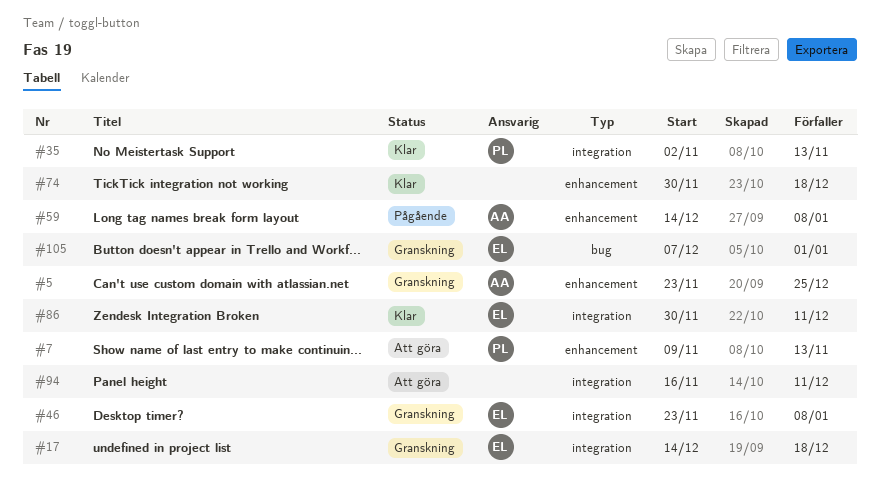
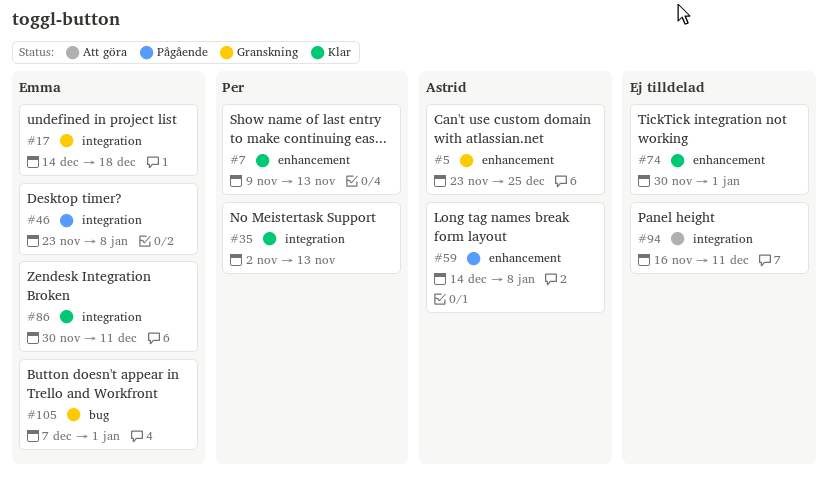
#7, status: Att göra -> Klar
#46, status: Granskning -> Pågående
#74, due: Dec 18 -> Jan 1

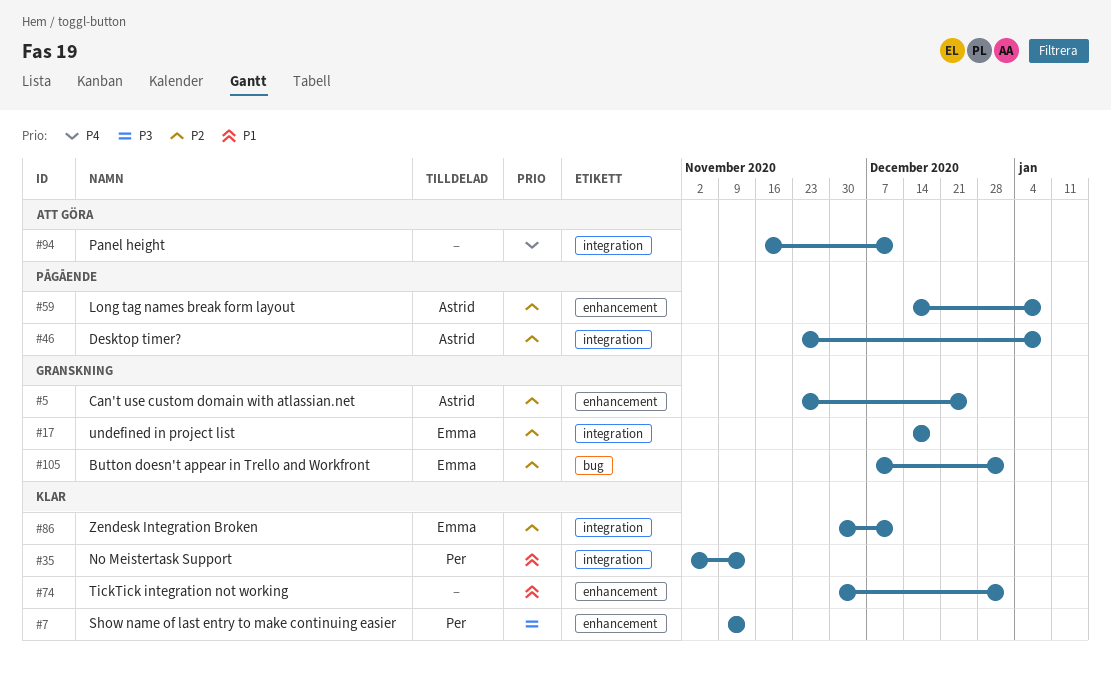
#46, owner: Emma -> Astrid

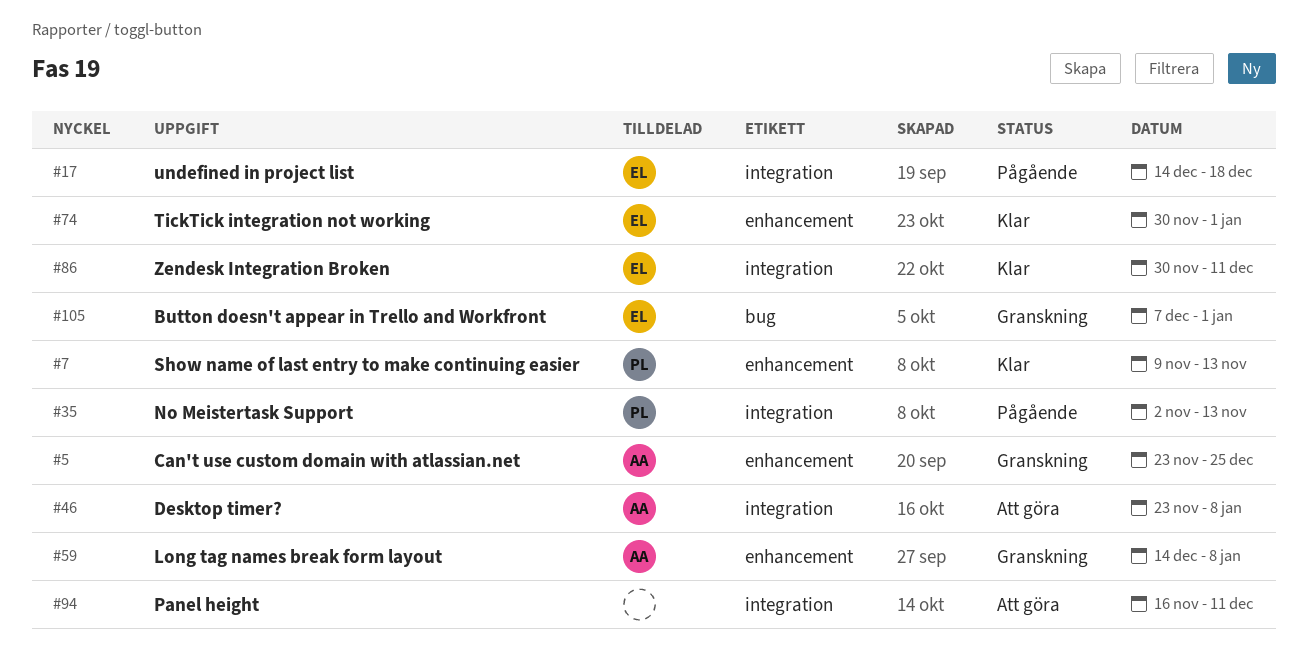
#17, status: Granskning -> Pågående
#35, status: Klar -> Pågående
#46, status: Pågående -> Att göra
#59, status: Pågående -> Granskning
#74, owner: none -> Emma

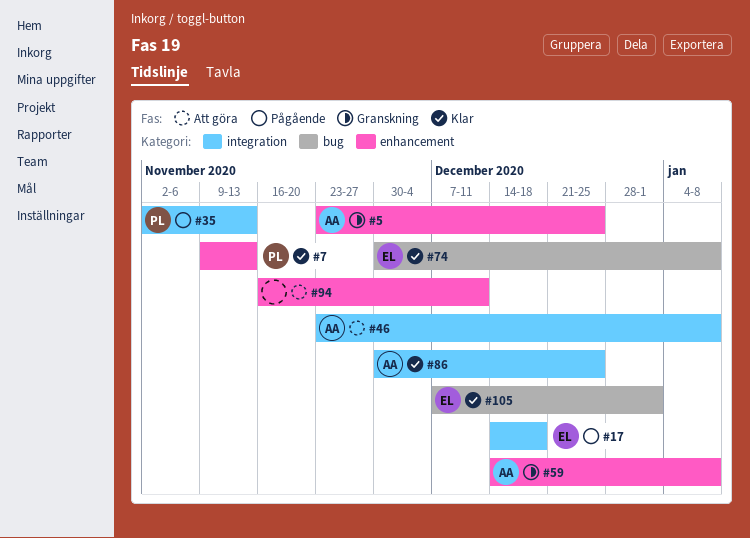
#74, label: enhancement -> bug
#74, due: Jan 1 -> Jan 8
#86, owner: EL -> AA
#86, due: Dec 11 -> Dec 25
#94, label: integration -> enhancement
#105, status: Granskning -> Klar

